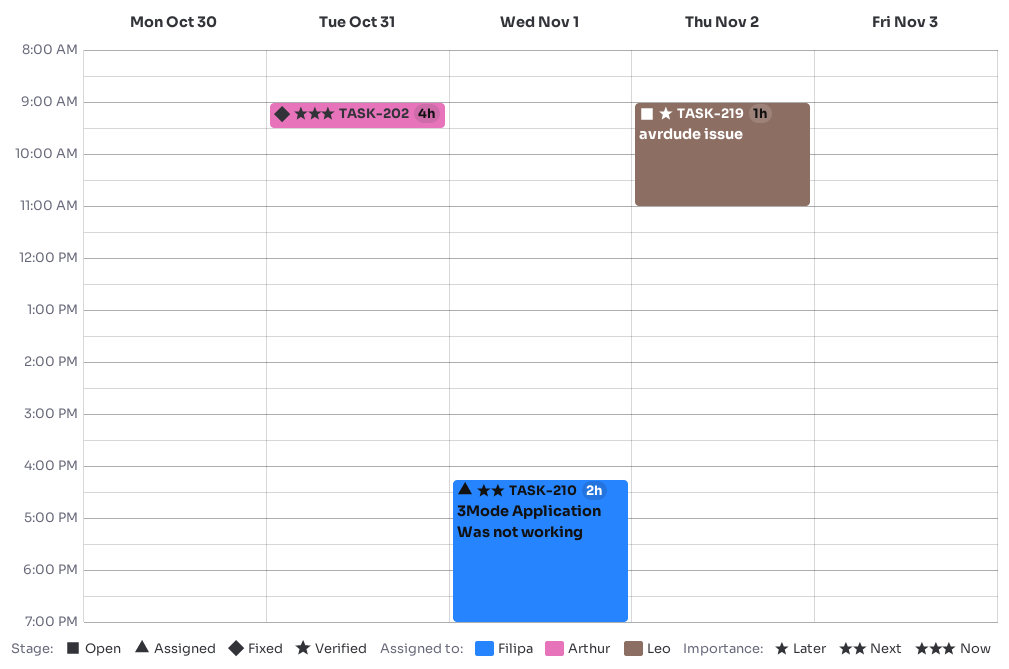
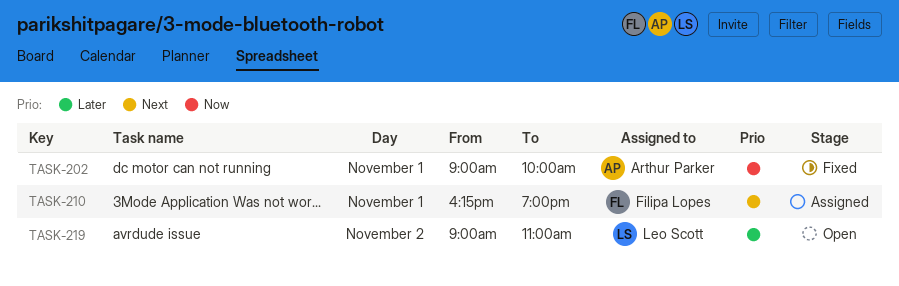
TASK-202, day: Oct 31 -> Nov 1
TASK-202, ends: 09:30 -> 10:00

